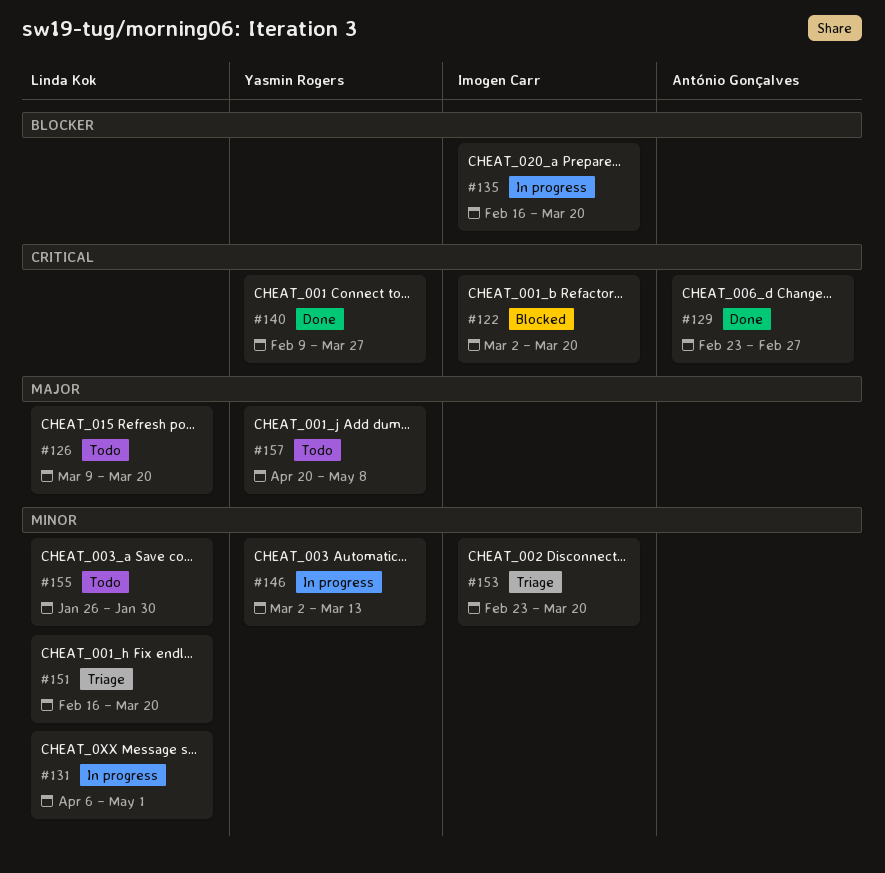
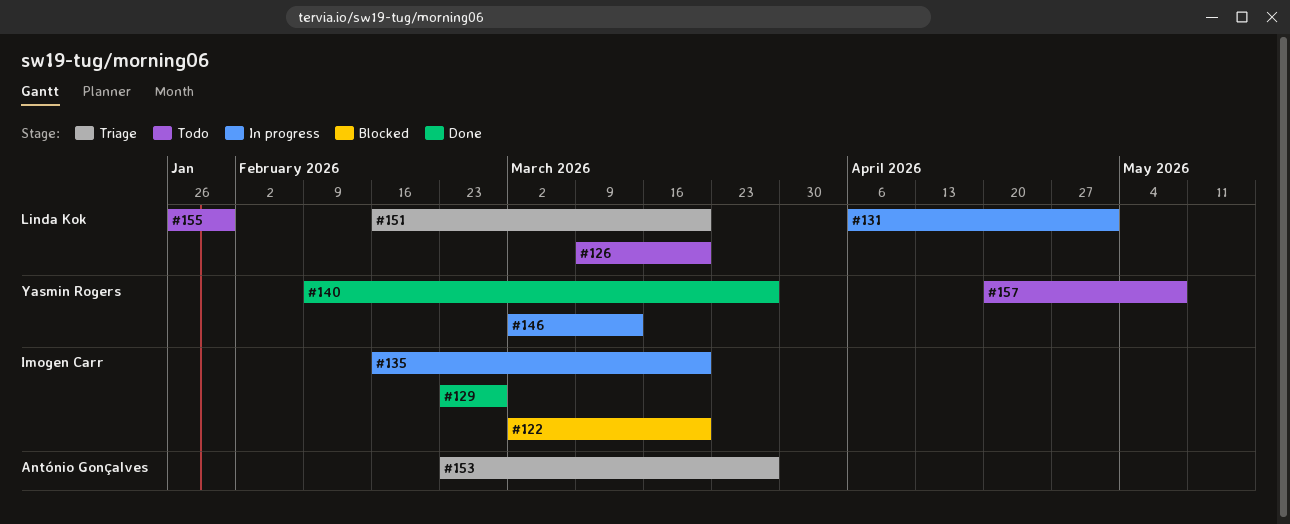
#129, owner: António Gonçalves -> Imogen Carr
#153, owner: Imogen Carr -> António Gonçalves
#153, due: Mar 20 -> Mar 27

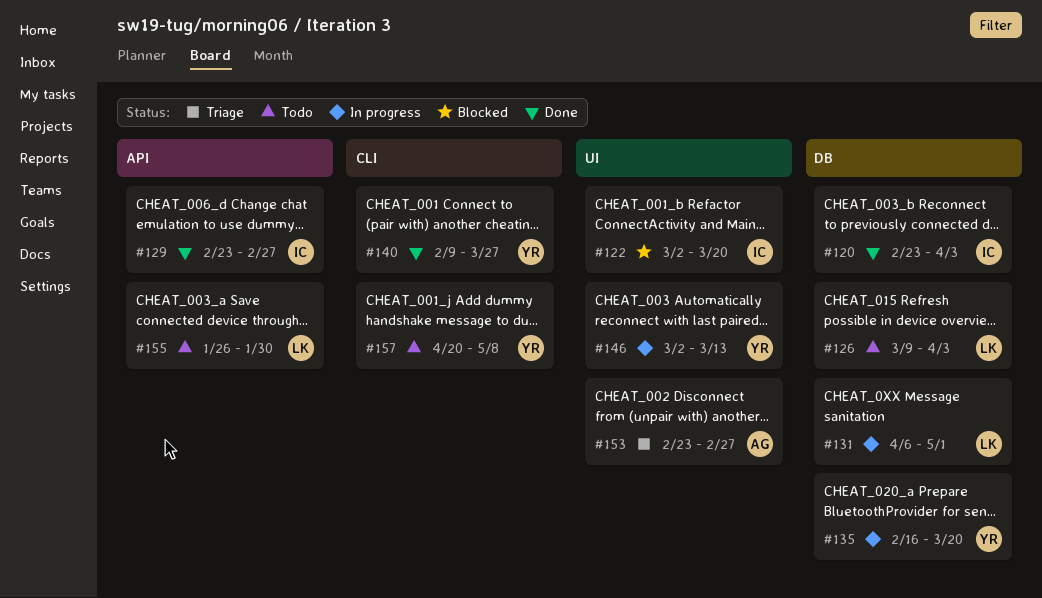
#120: none -> present
#126, due: Mar 20 -> Apr 3
#135, owner: Imogen Carr -> Yasmin Rogers
#151: present -> none
#153, due: Mar 27 -> Feb 27

